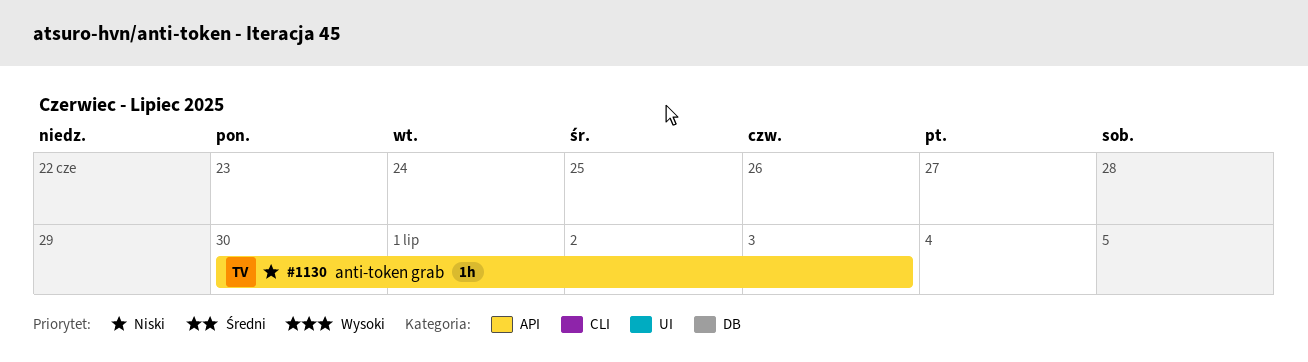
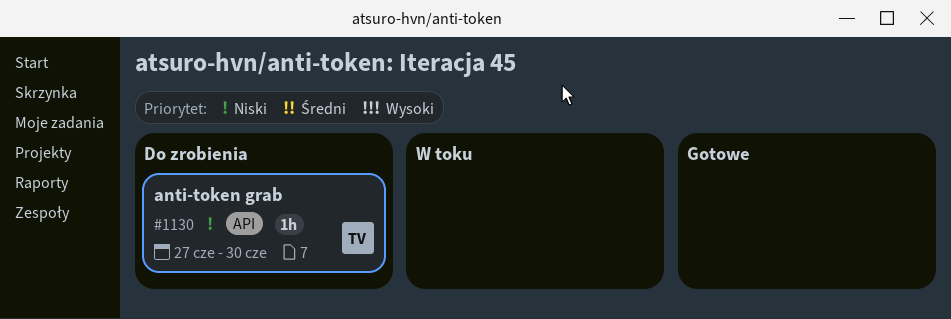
#1130, start: Jun 30 -> Jun 27
#1130, due: Jul 3 -> Jun 30

